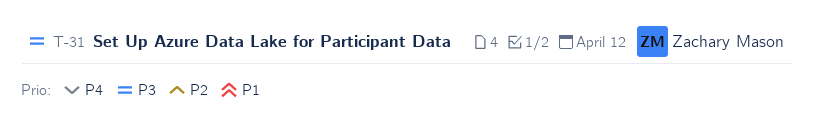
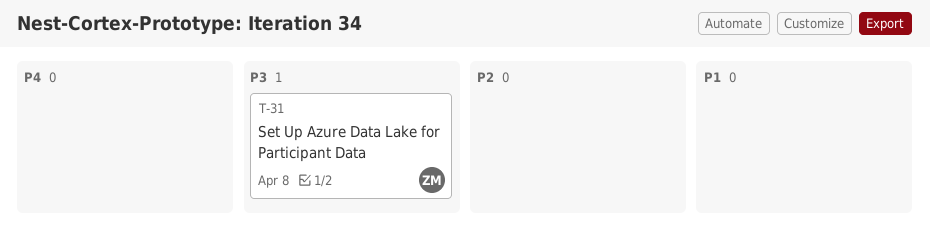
T-31, due: Apr 12 -> Apr 8

